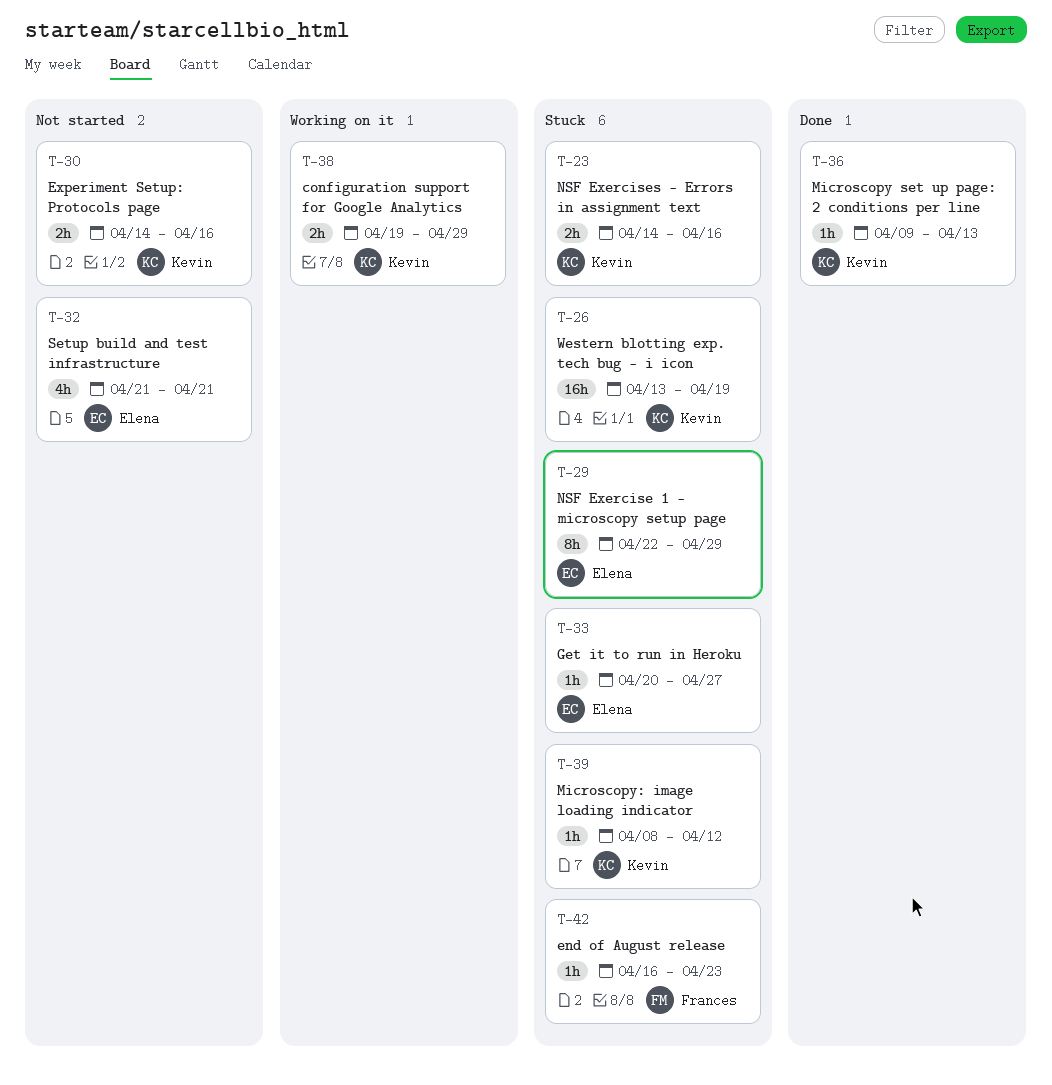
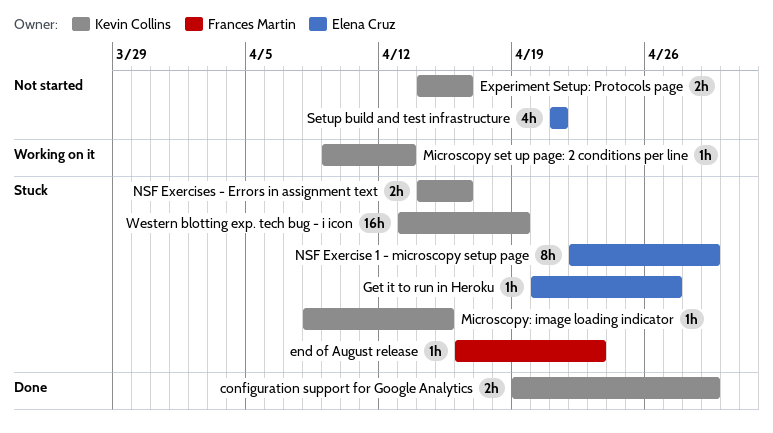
configuration support for Google Analytics, status: Working on it -> Done
Microscopy set up page: 2 conditions per line, status: Done -> Working on it
Microscopy: image loading indicator, due: Apr 12 -> Apr 15

